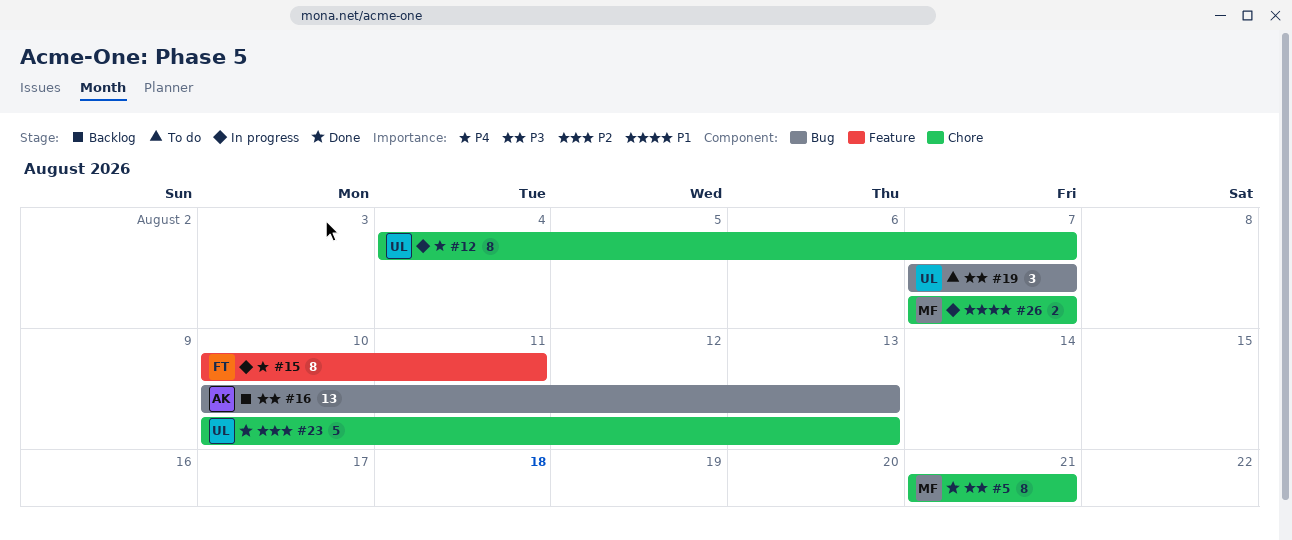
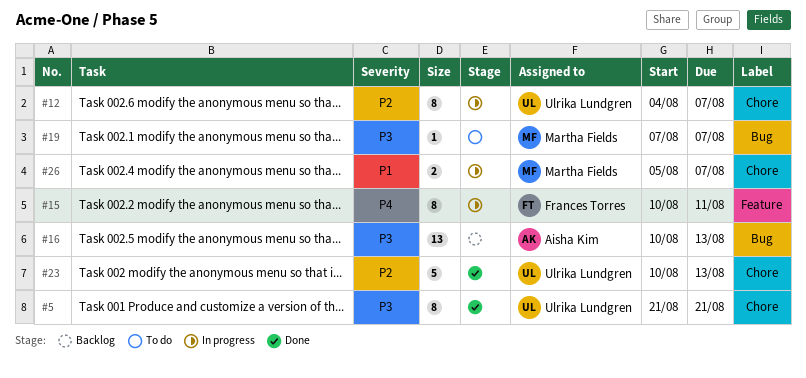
#5, owner: Martha Fields -> Ulrika Lundgren
#12, priority: P4 -> P2
#19, owner: Ulrika Lundgren -> Martha Fields
#19, estimate: 3 -> 1
#26, start: Aug 7 -> Aug 5

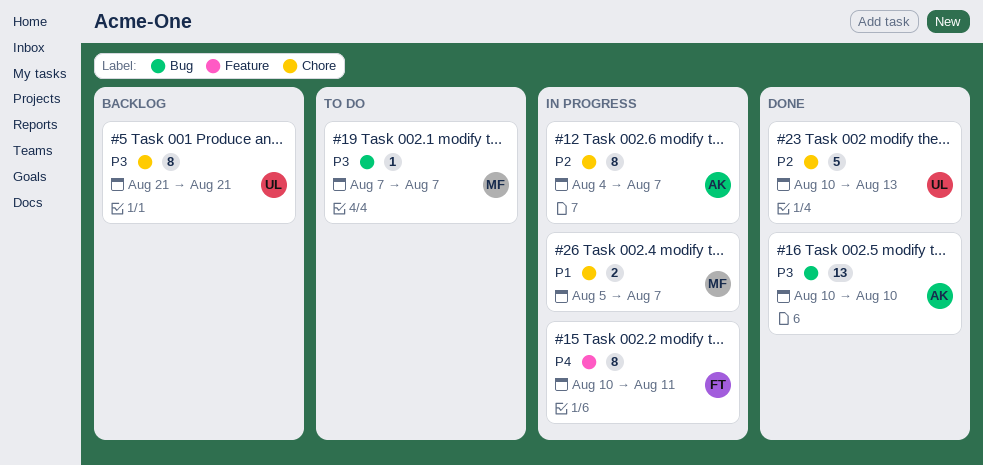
#5, status: Done -> Backlog
#12, owner: Ulrika Lundgren -> Aisha Kim
#16, status: Backlog -> Done
#16, due: Aug 13 -> Aug 10

